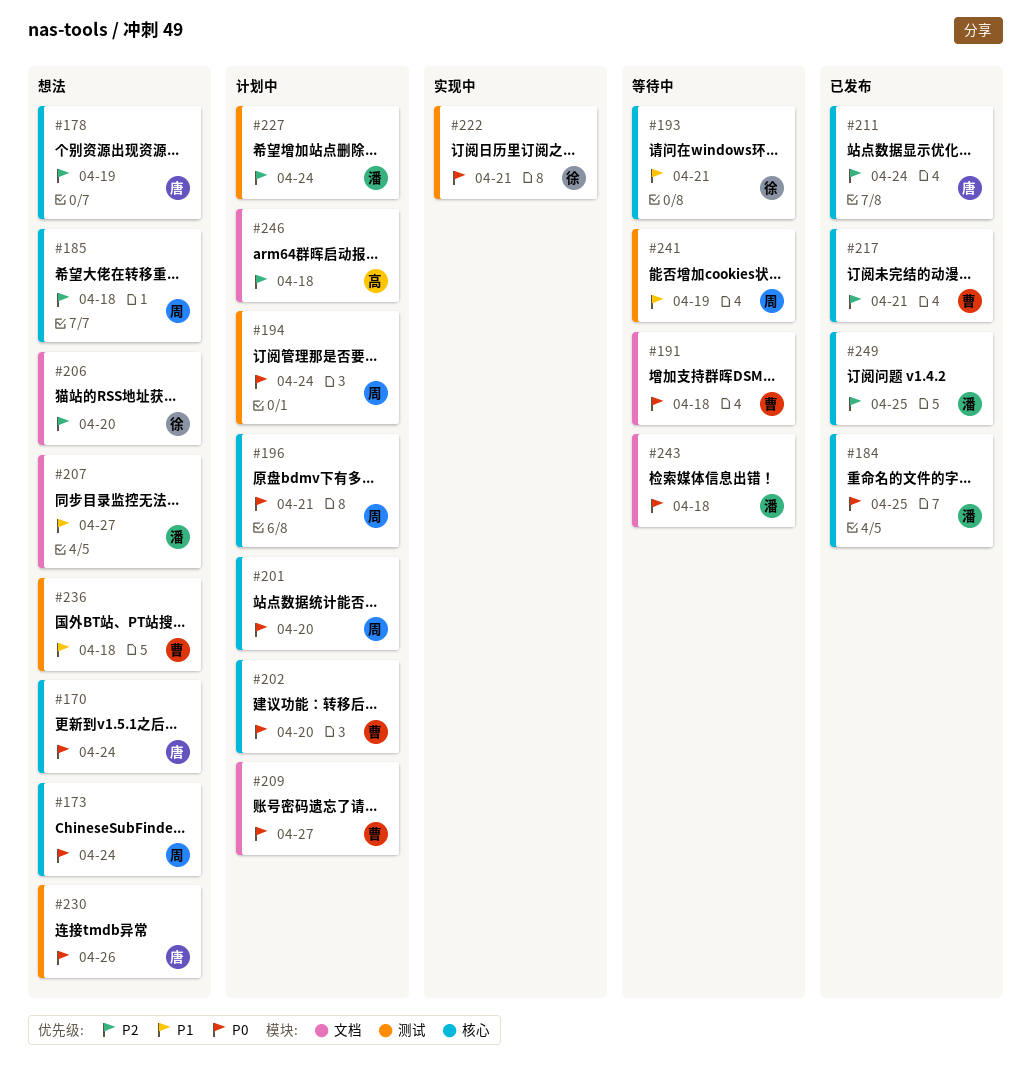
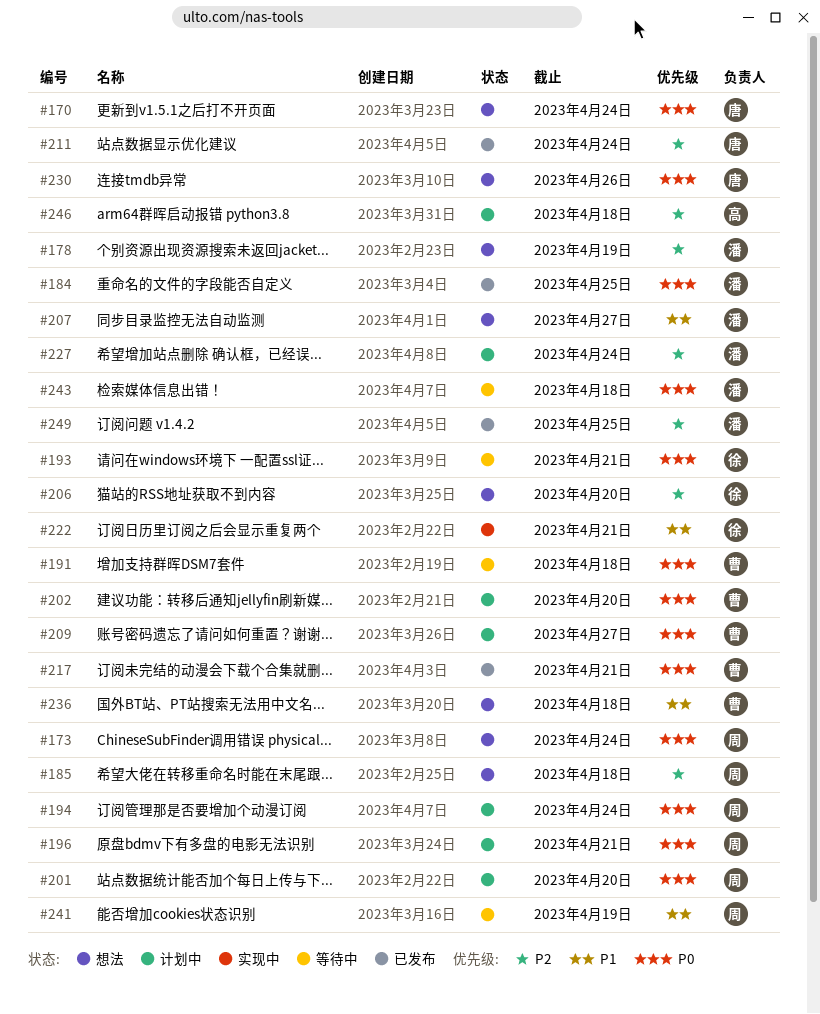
#178, owner: 唐 -> 潘
#193, priority: P1 -> P0
#217, priority: P2 -> P0
#222, priority: P0 -> P1

